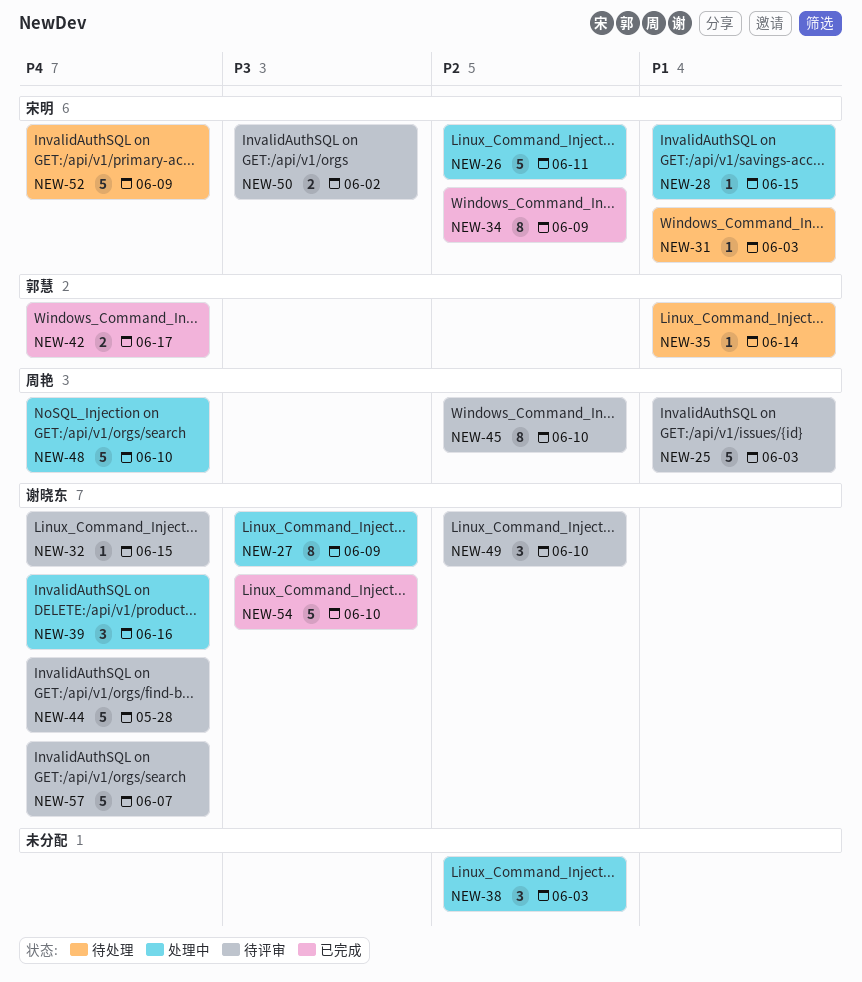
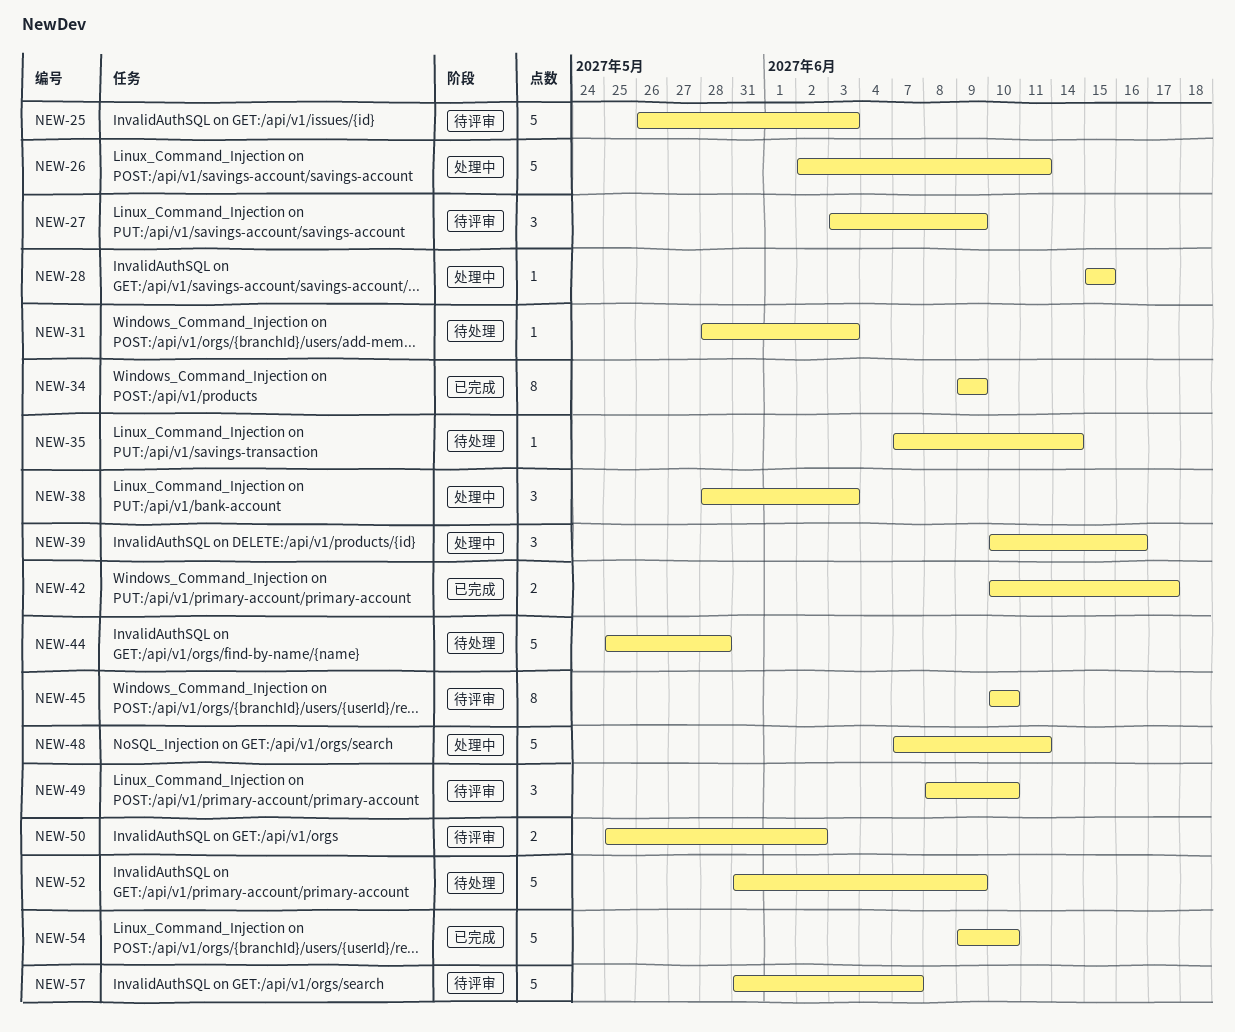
NEW-27, status: 处理中 -> 待评审
NEW-27, estimate: 8 -> 3
NEW-32: present -> none
NEW-44, status: 待评审 -> 待处理
NEW-48, due: Jun 10 -> Jun 11

